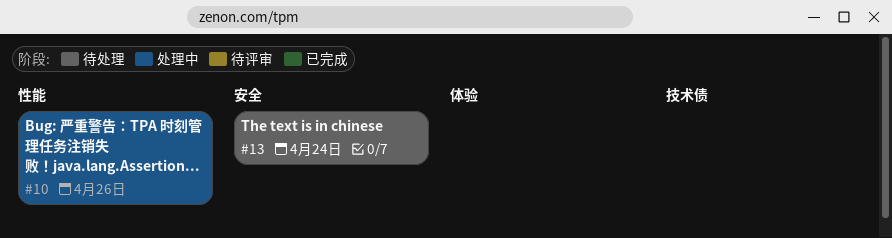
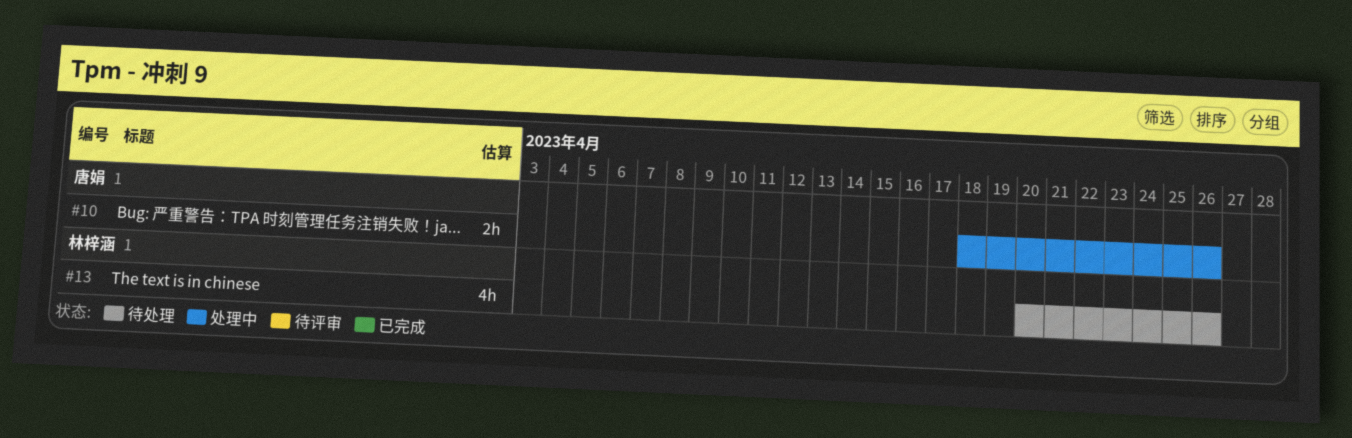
#13, due: Apr 24 -> Apr 26

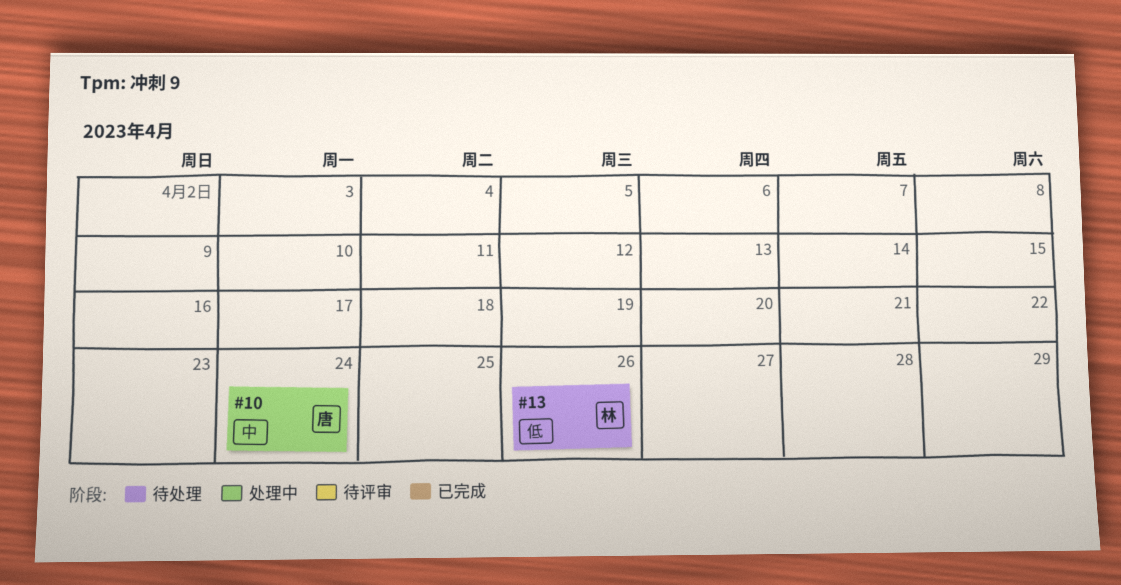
#10, due: Apr 26 -> Apr 24

